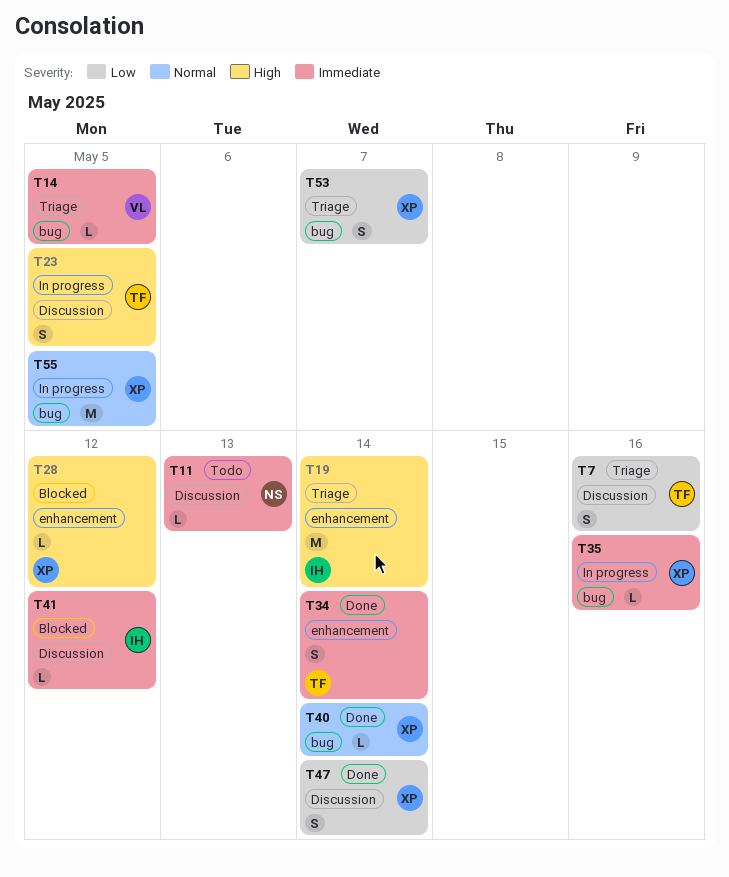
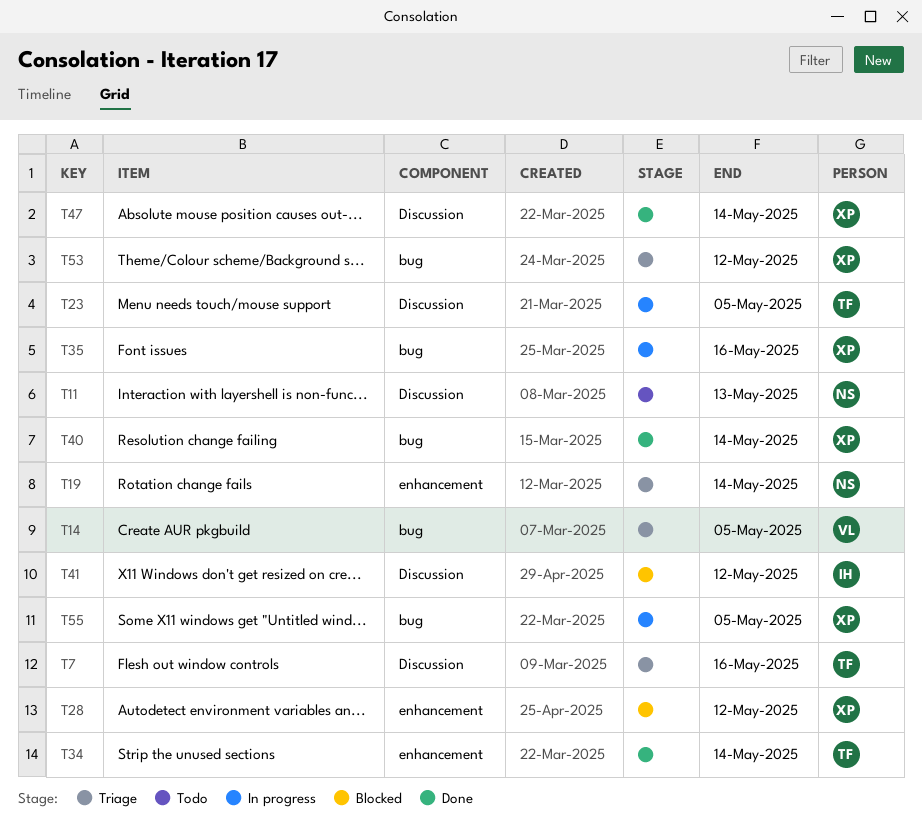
T19, owner: IH -> NS
T53, due: May 7 -> May 12

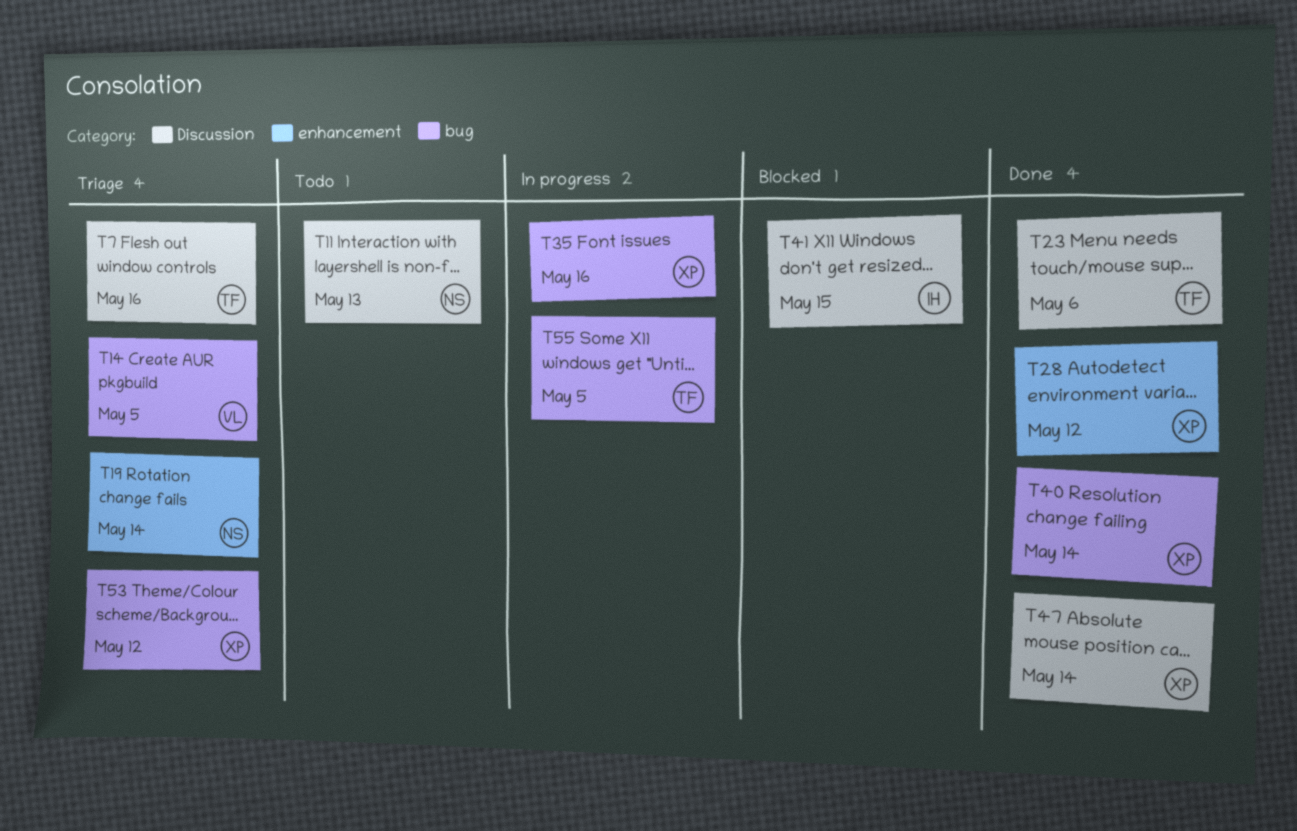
T23, status: In progress -> Done
T23, due: May 5 -> May 6
T28, status: Blocked -> Done
T34: present -> none
T41, due: May 12 -> May 15
T55, owner: XP -> TF

